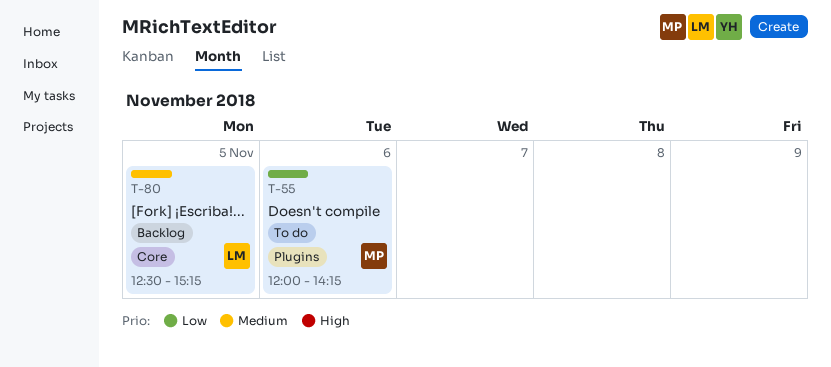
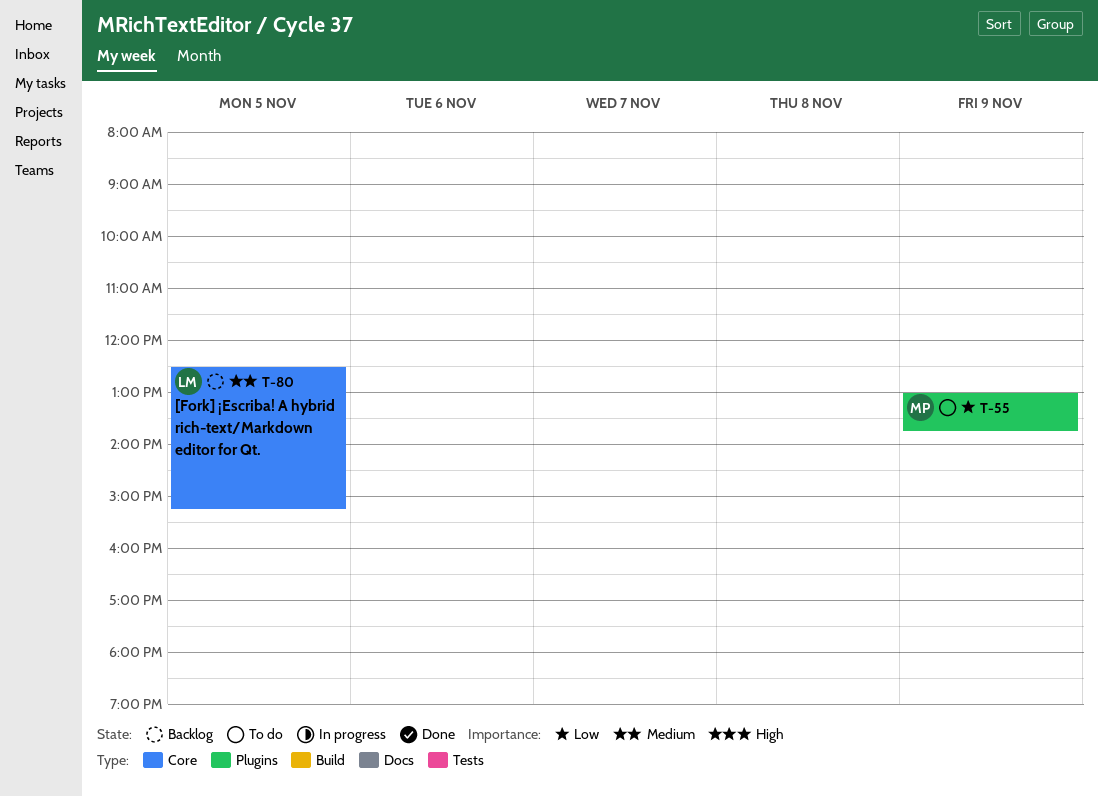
T-55, day: Nov 6 -> Nov 9
T-55, begins: 12:00 -> 13:00
T-55, ends: 14:15 -> 13:45

